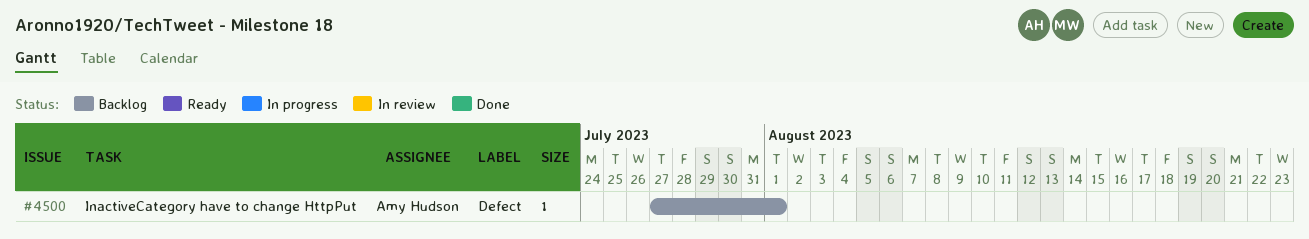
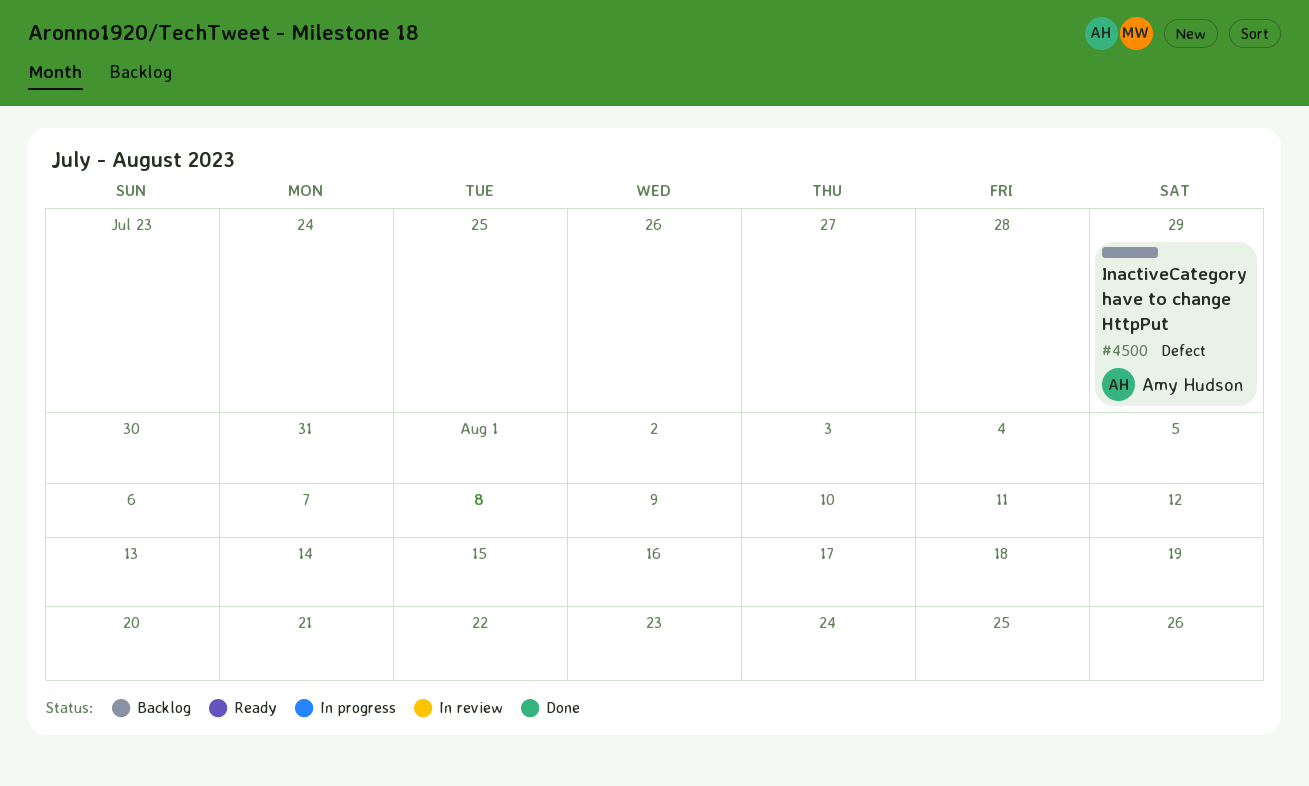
#4500, due: Aug 1 -> Jul 29

